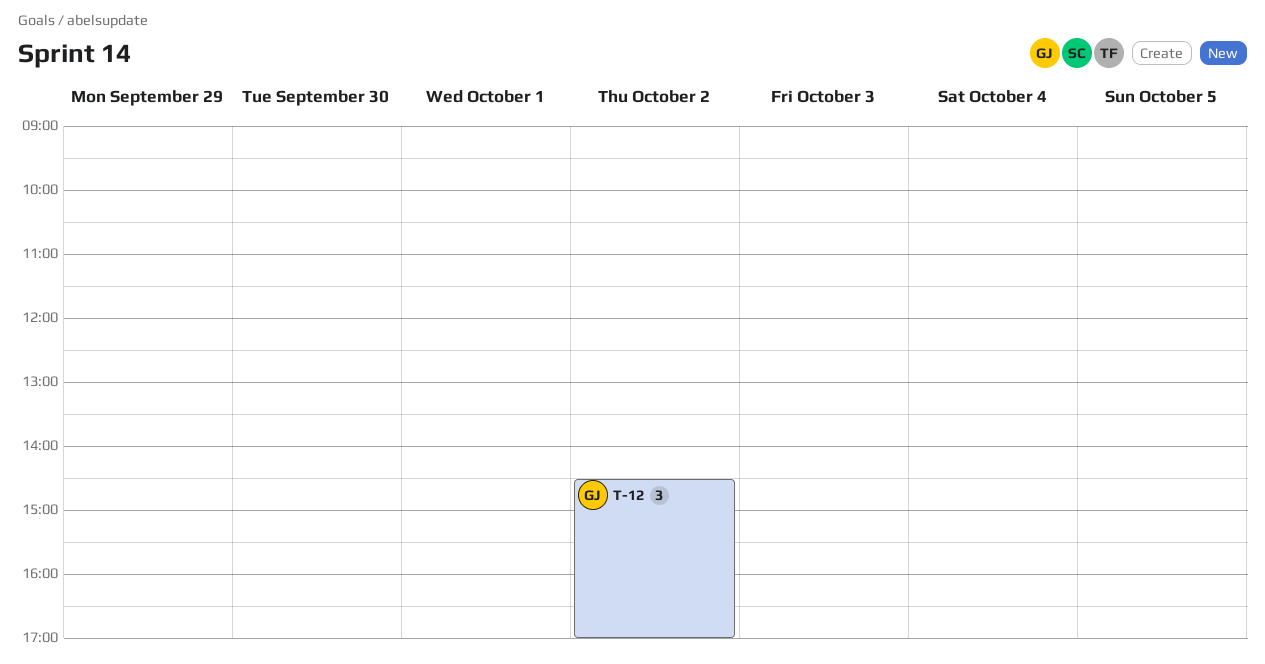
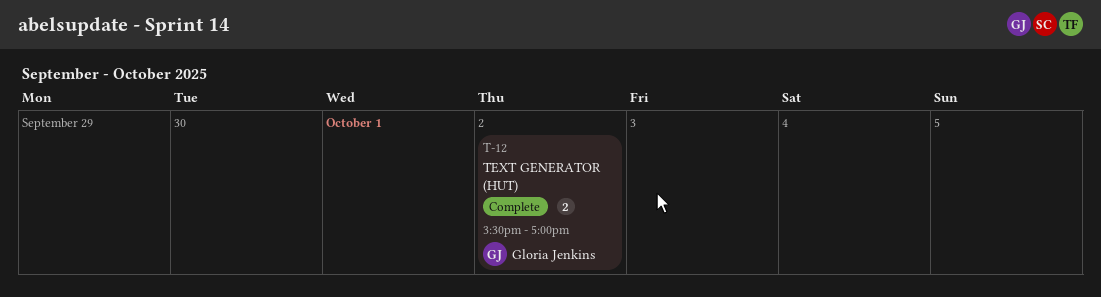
T-12, estimate: 3 -> 2
T-12, begins: 14:30 -> 15:30

